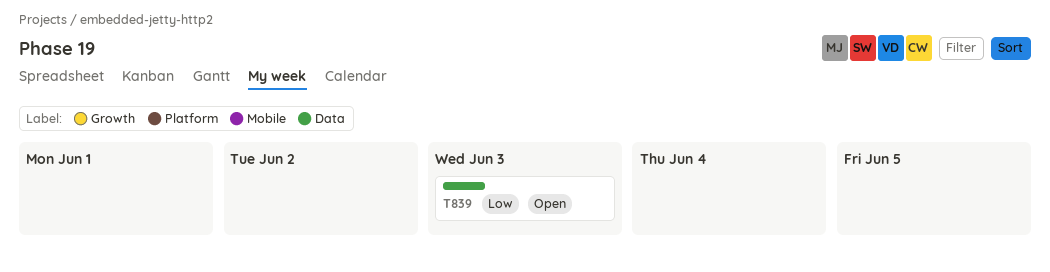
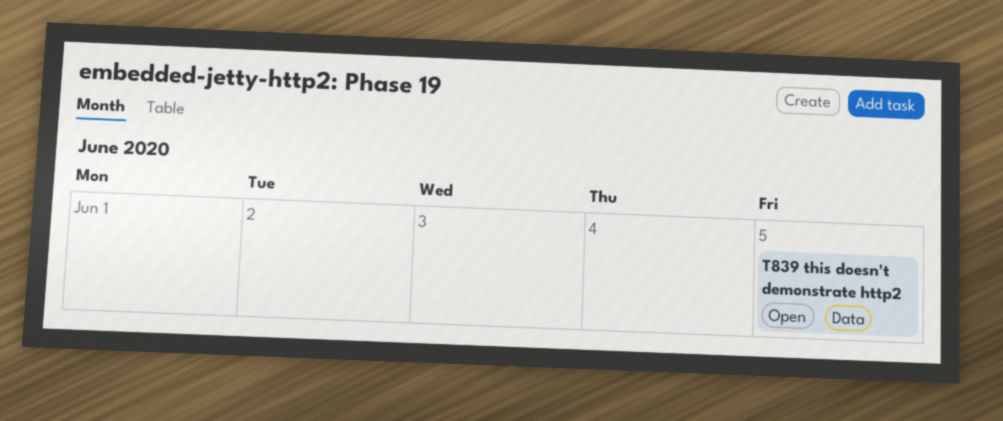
T839, due: Jun 3 -> Jun 5

